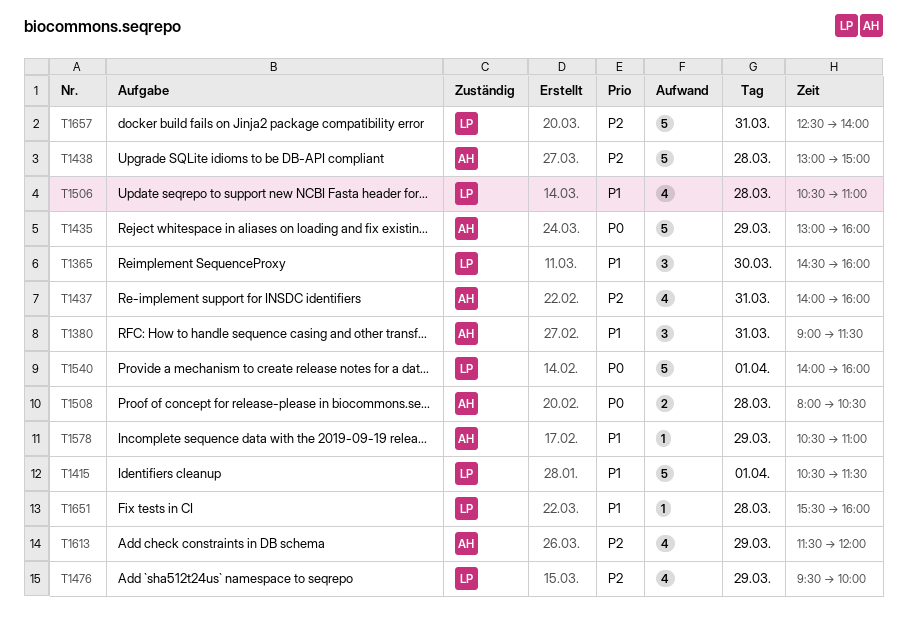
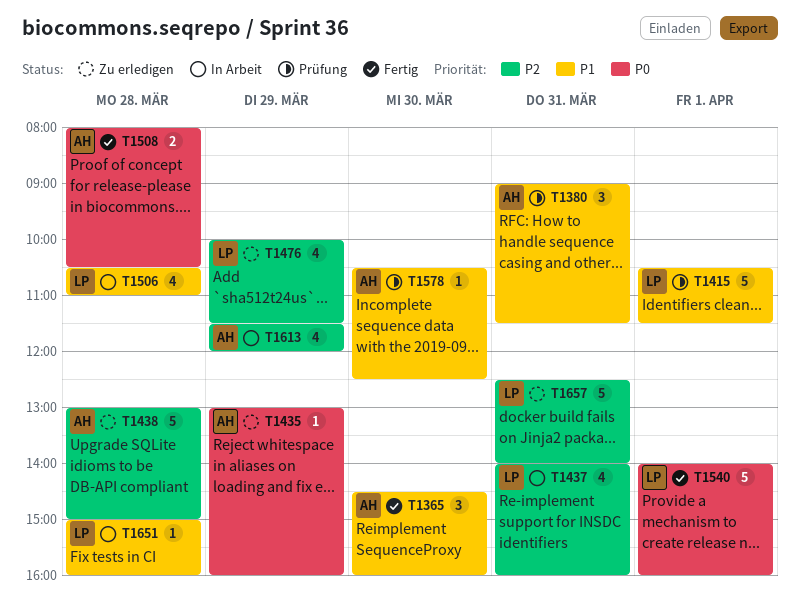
T1365, owner: LP -> AH
T1435, estimate: 5 -> 1
T1437, owner: AH -> LP
T1476, begins: 09:30 -> 10:00
T1476, ends: 10:00 -> 11:30
T1578, day: Mar 29 -> Mar 30
T1578, ends: 11:00 -> 12:30
T1651, begins: 15:30 -> 15:00

